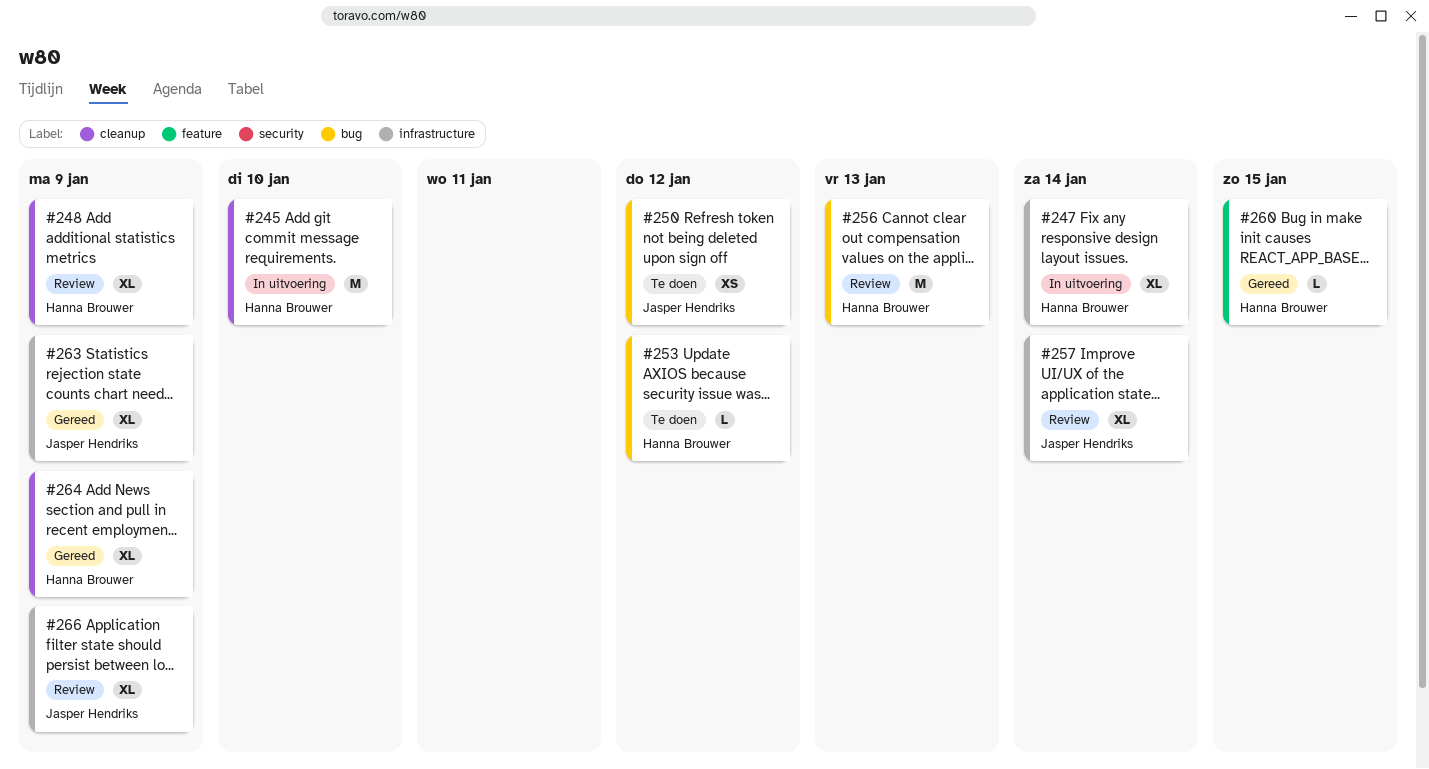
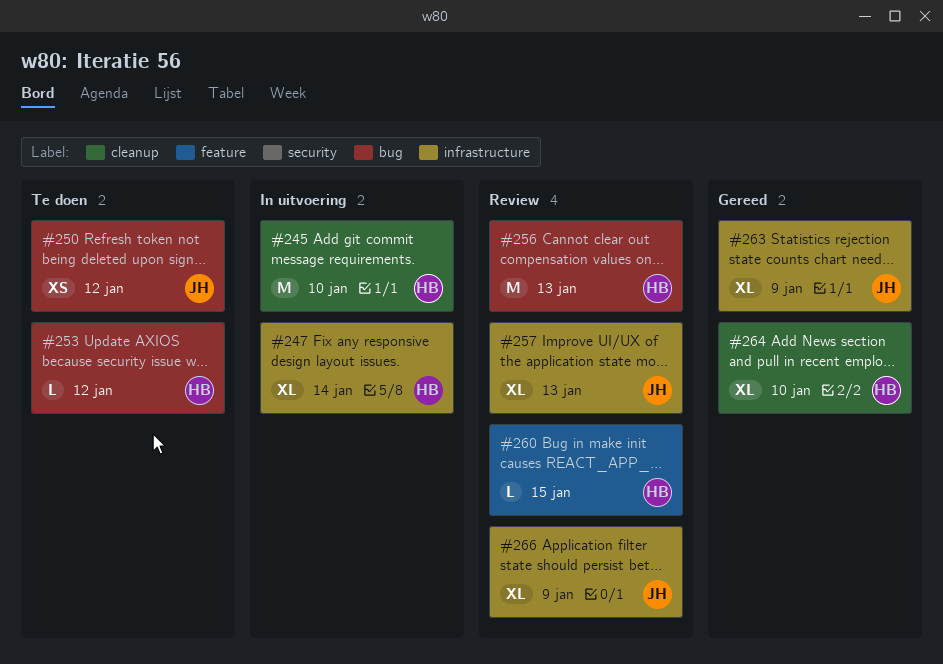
#248: present -> none
#257, due: Jan 14 -> Jan 13
#260, status: Gereed -> Review
#264, due: Jan 9 -> Jan 10

